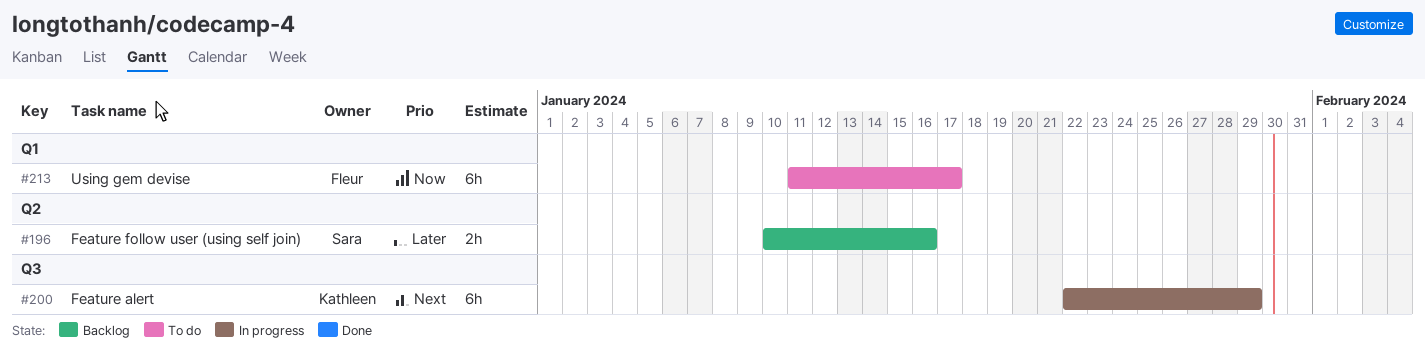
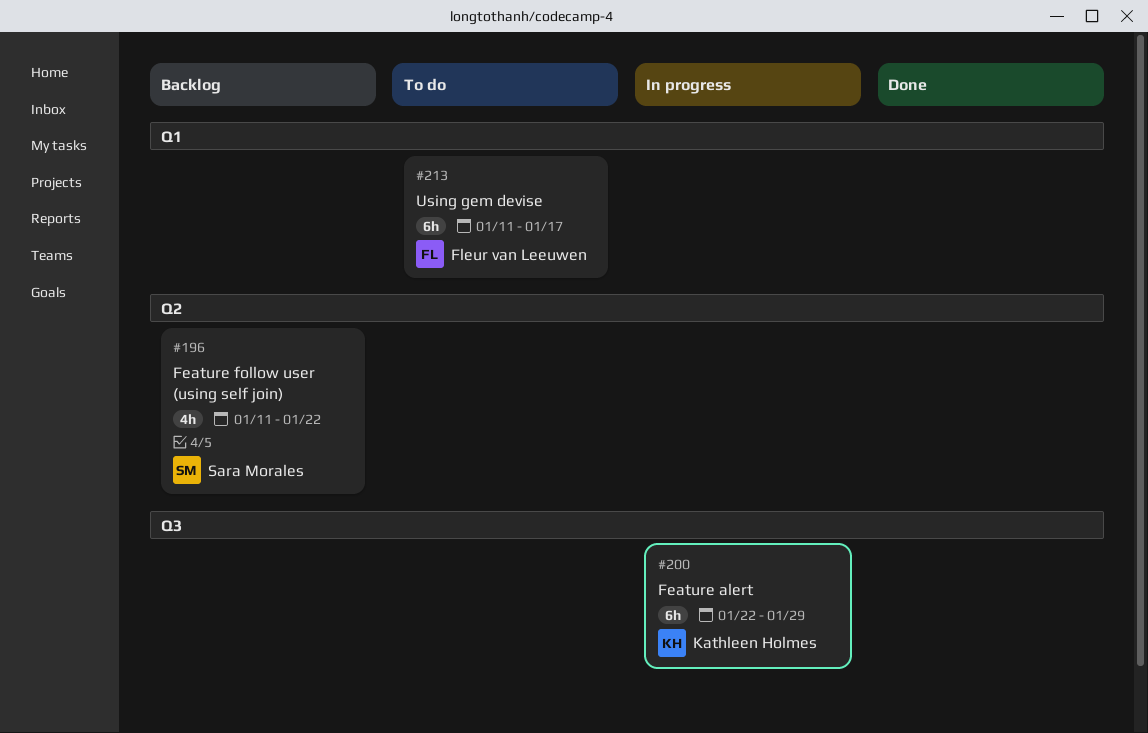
#196, estimate: 2h -> 4h
#196, start: Jan 10 -> Jan 11
#196, due: Jan 16 -> Jan 22

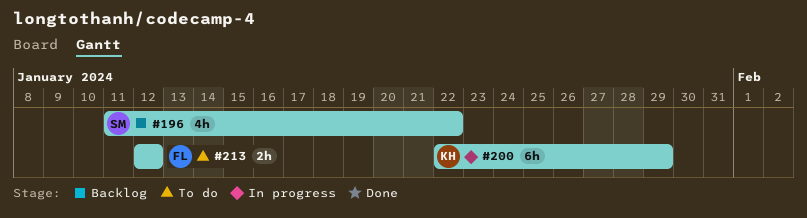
#213, estimate: 6h -> 2h
#213, start: Jan 11 -> Jan 12
#213, due: Jan 17 -> Jan 12

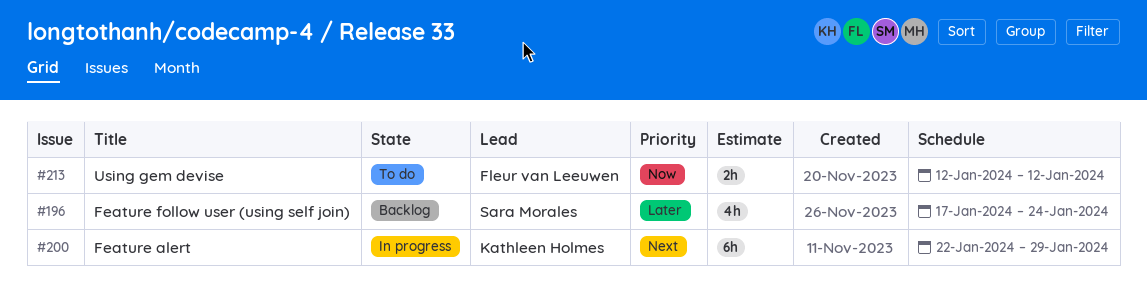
#196, start: Jan 11 -> Jan 17
#196, due: Jan 22 -> Jan 24

